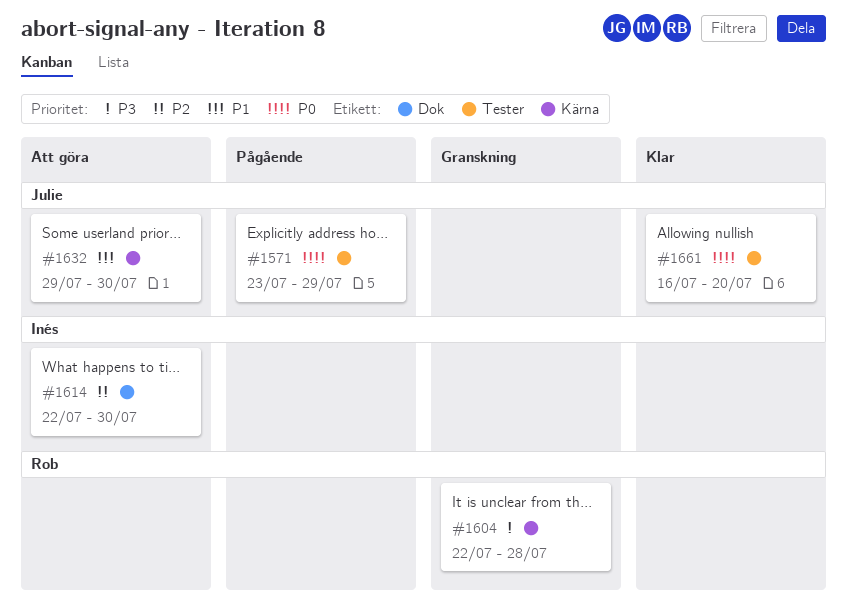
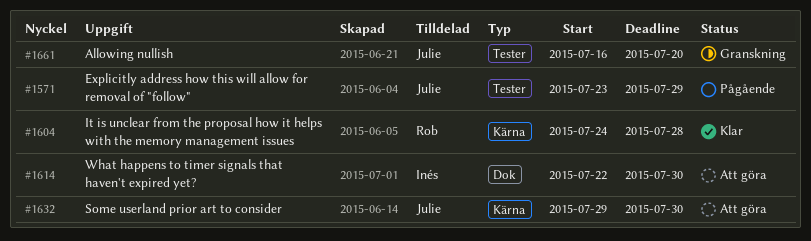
#1604, status: Granskning -> Klar
#1604, start: Jul 22 -> Jul 24
#1661, status: Klar -> Granskning

